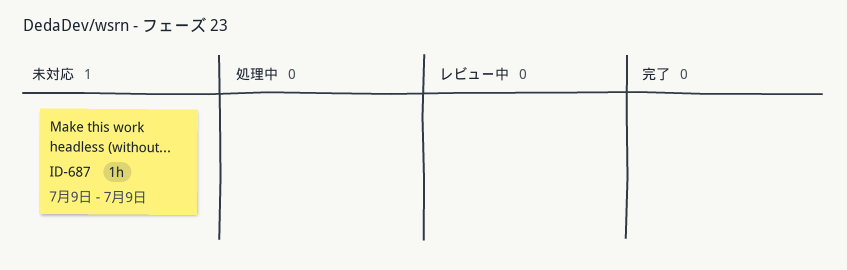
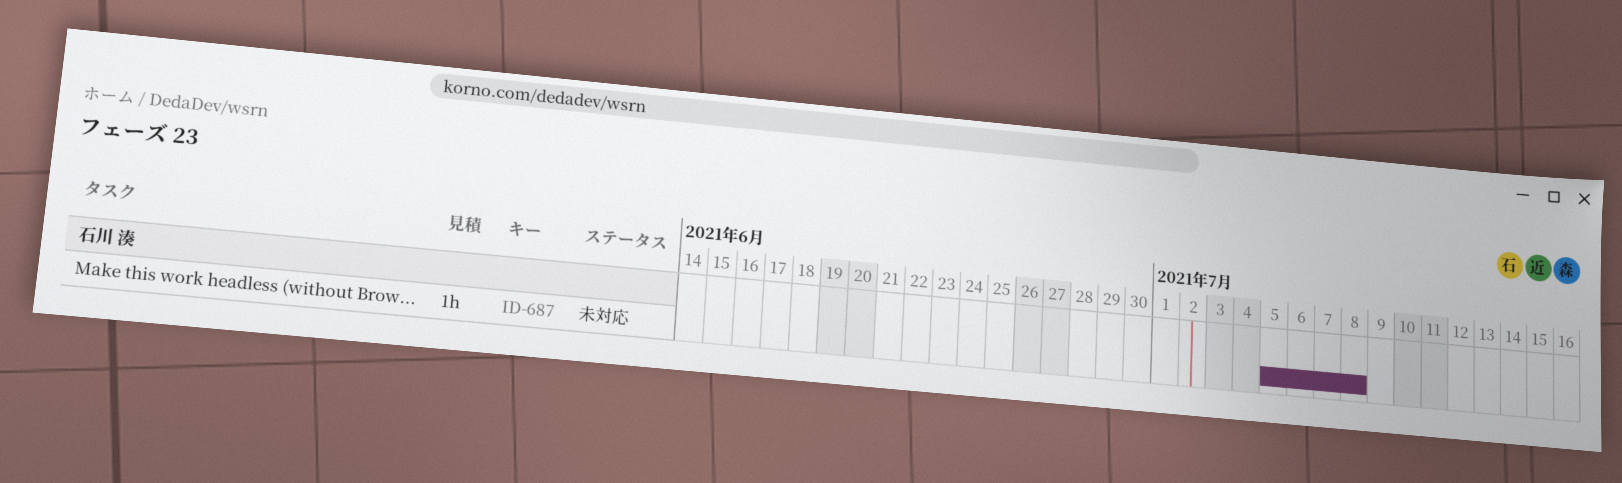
ID-687, start: Jul 9 -> Jul 5
ID-687, due: Jul 9 -> Jul 8

